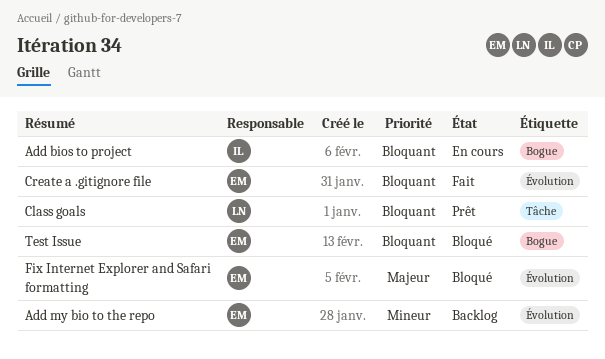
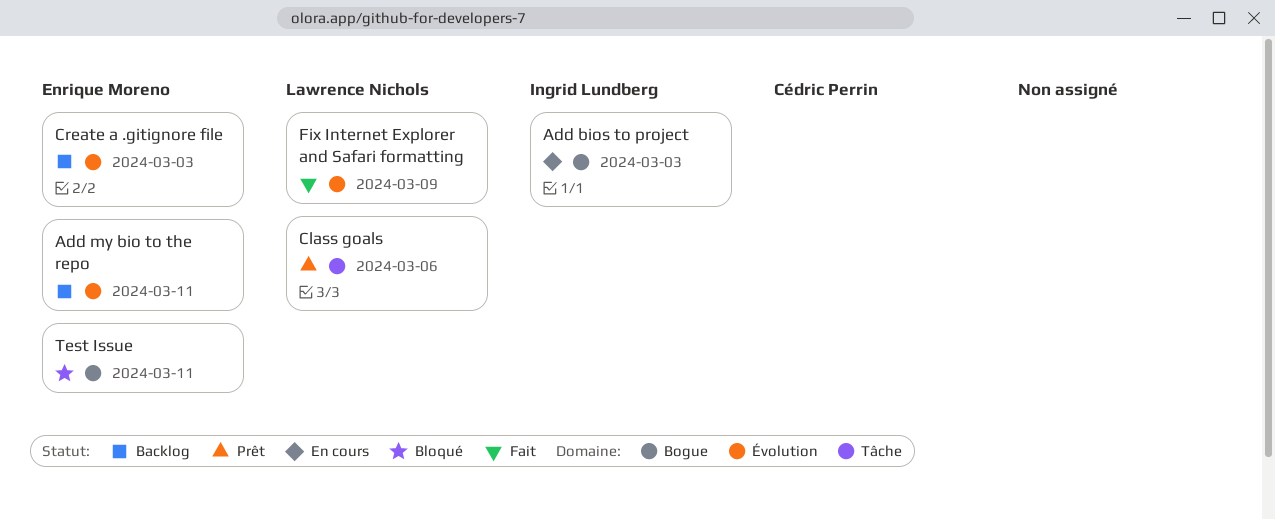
Create a .gitignore file, status: Fait -> Backlog
Fix Internet Explorer and Safari formatting, status: Bloqué -> Fait
Fix Internet Explorer and Safari formatting, owner: Enrique Moreno -> Lawrence Nichols

